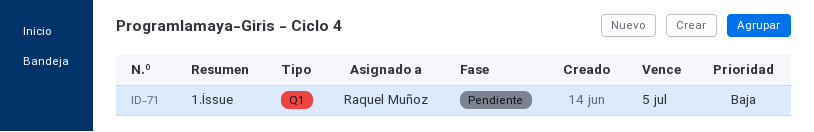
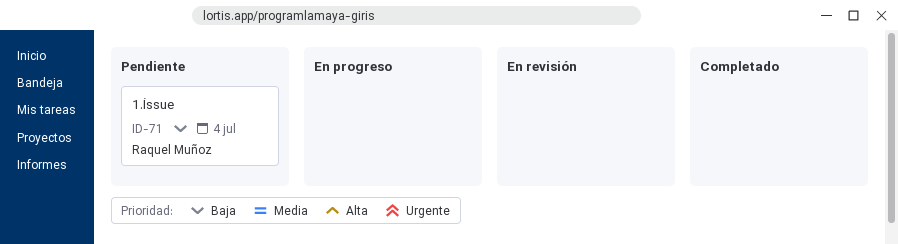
ID-71, due: Jul 5 -> Jul 4

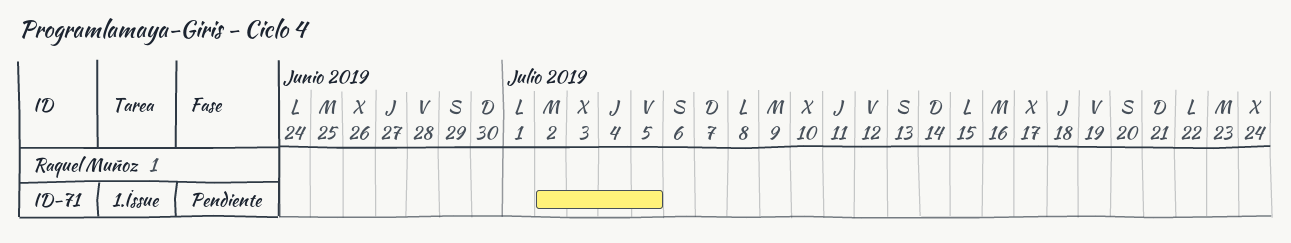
ID-71, due: Jul 4 -> Jul 5

